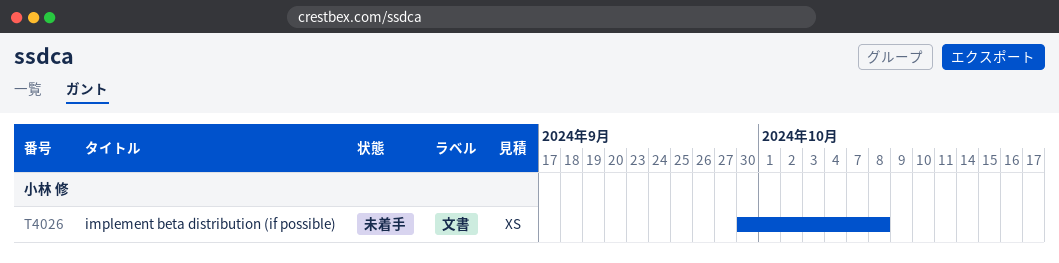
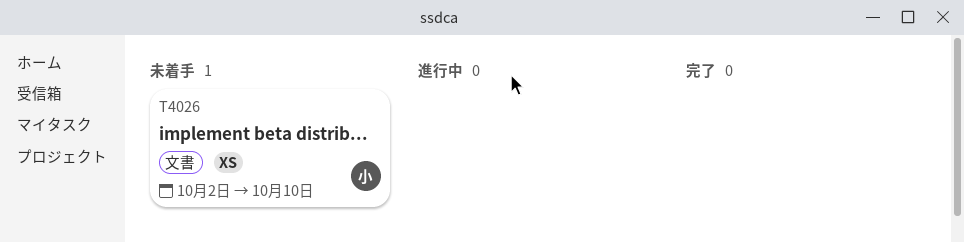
T4026, start: Sep 30 -> Oct 2
T4026, due: Oct 8 -> Oct 10

